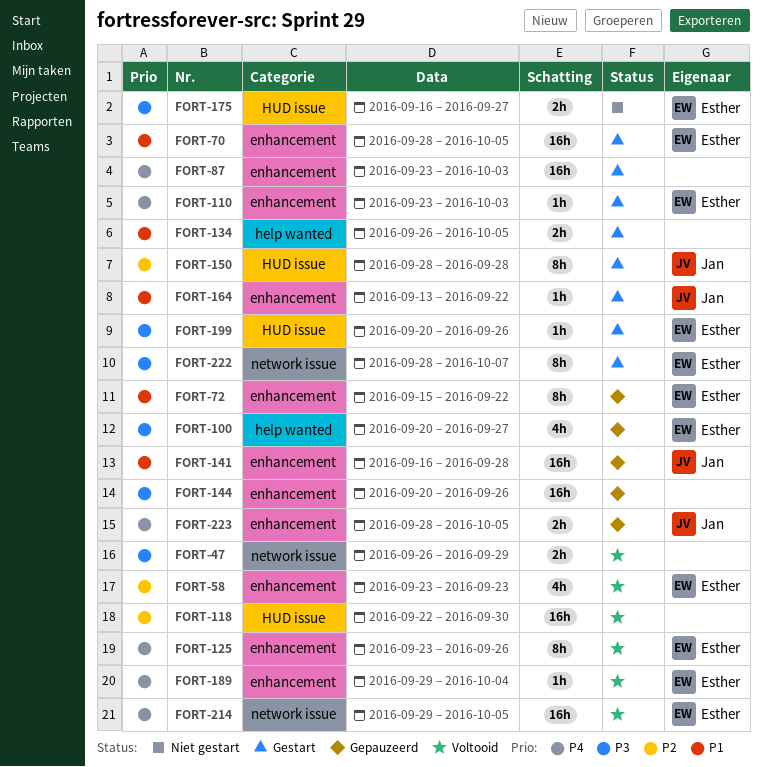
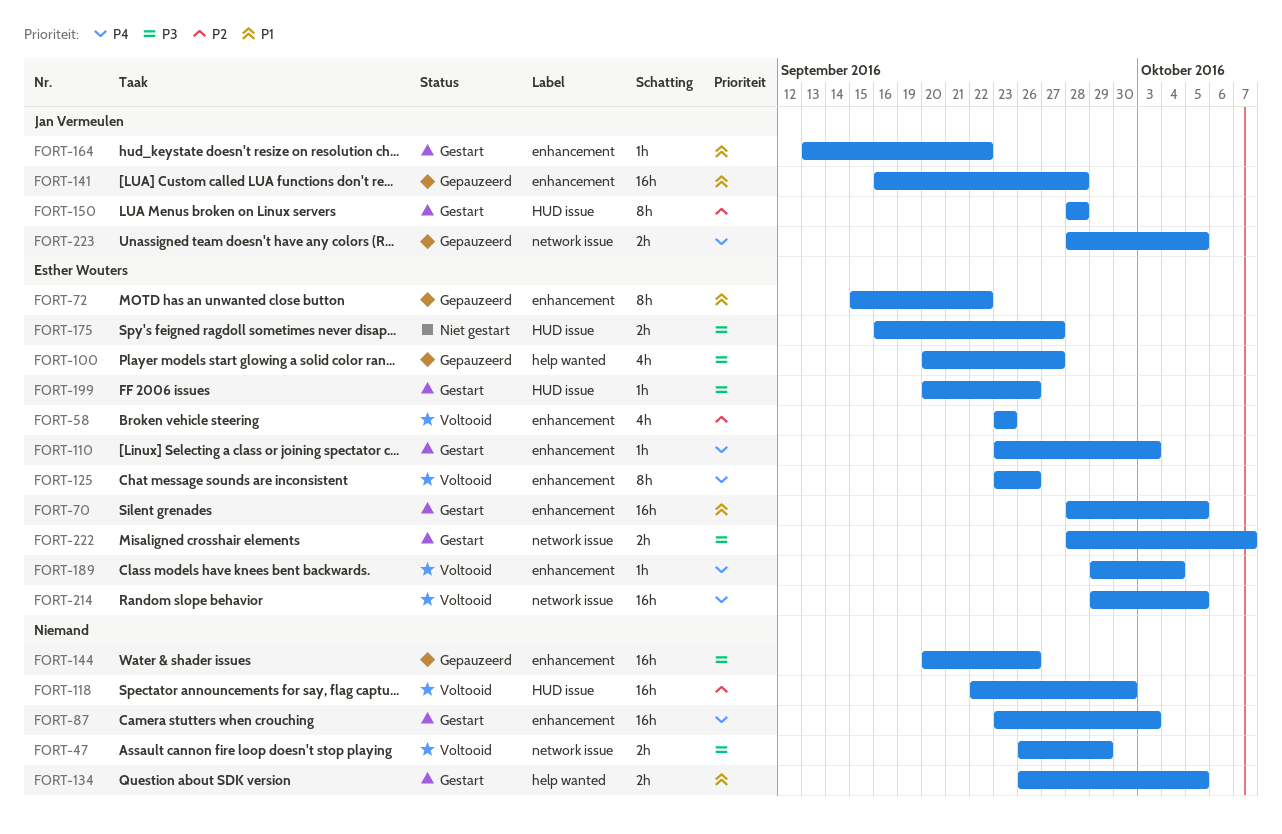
FORT-222, estimate: 8h -> 2h
FORT-223, label: enhancement -> network issue

